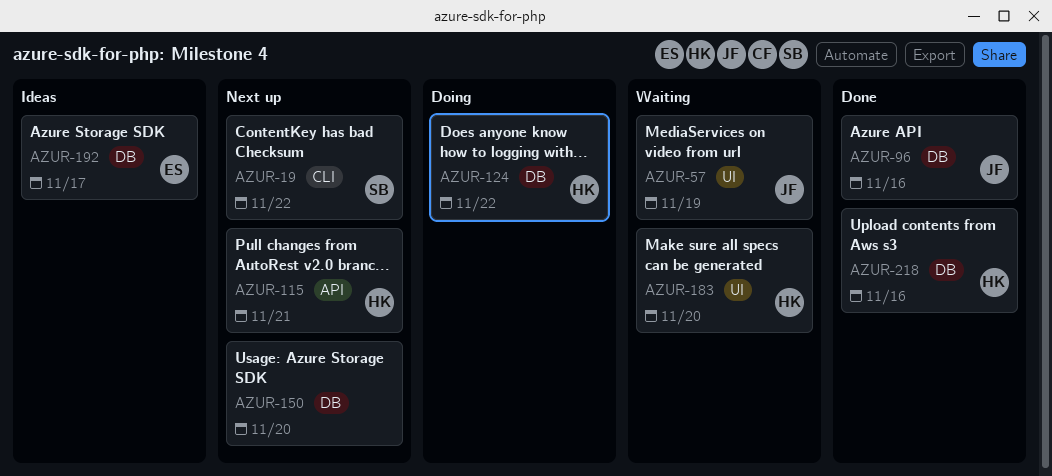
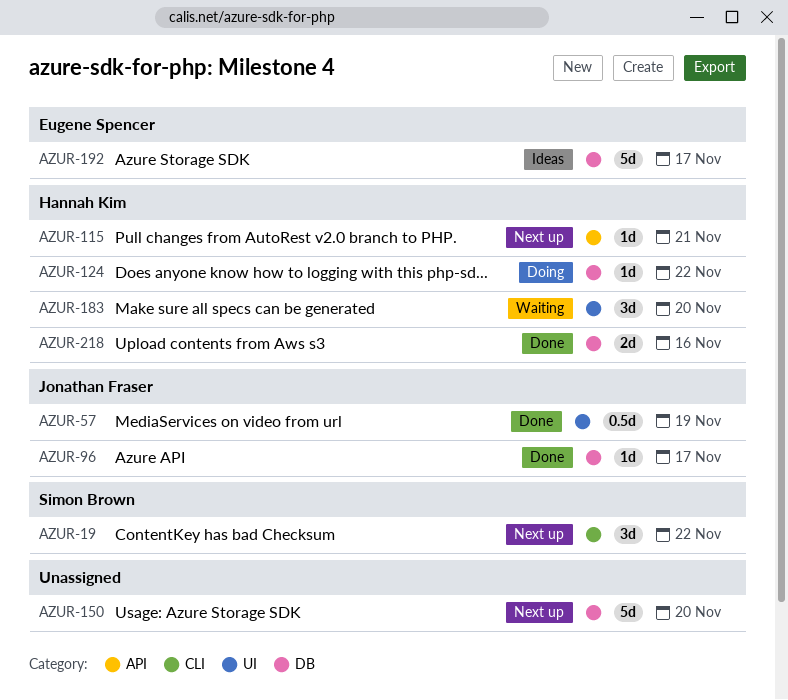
AZUR-57, status: Waiting -> Done
AZUR-96, day: Nov 16 -> Nov 17

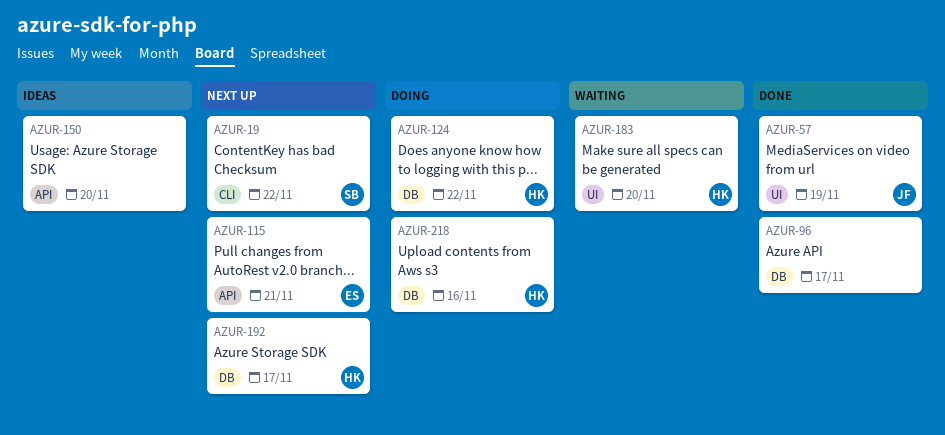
AZUR-96, owner: Jonathan Fraser -> none
AZUR-115, owner: Hannah Kim -> Eugene Spencer
AZUR-150, status: Next up -> Ideas
AZUR-150, label: DB -> API
AZUR-192, status: Ideas -> Next up
AZUR-192, owner: Eugene Spencer -> Hannah Kim
AZUR-218, status: Done -> Doing

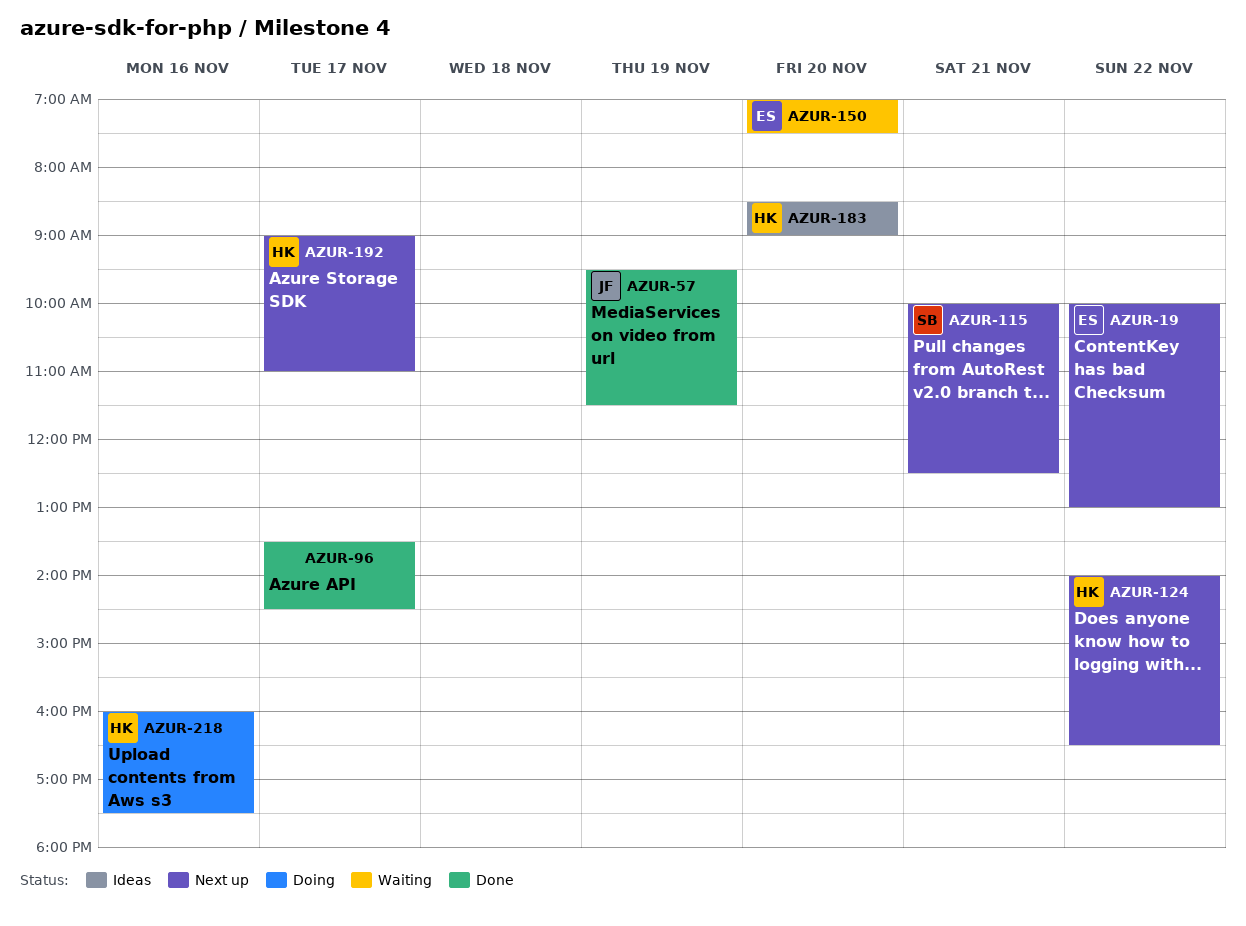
AZUR-19, owner: SB -> ES
AZUR-115, owner: ES -> SB
AZUR-124, status: Doing -> Next up
AZUR-150, status: Ideas -> Waiting
AZUR-150, owner: none -> ES
AZUR-183, status: Waiting -> Ideas

